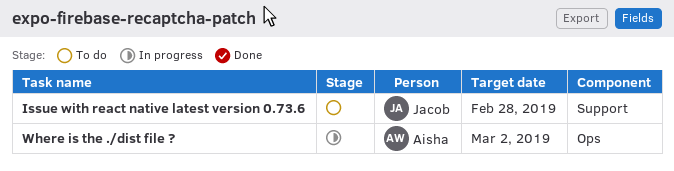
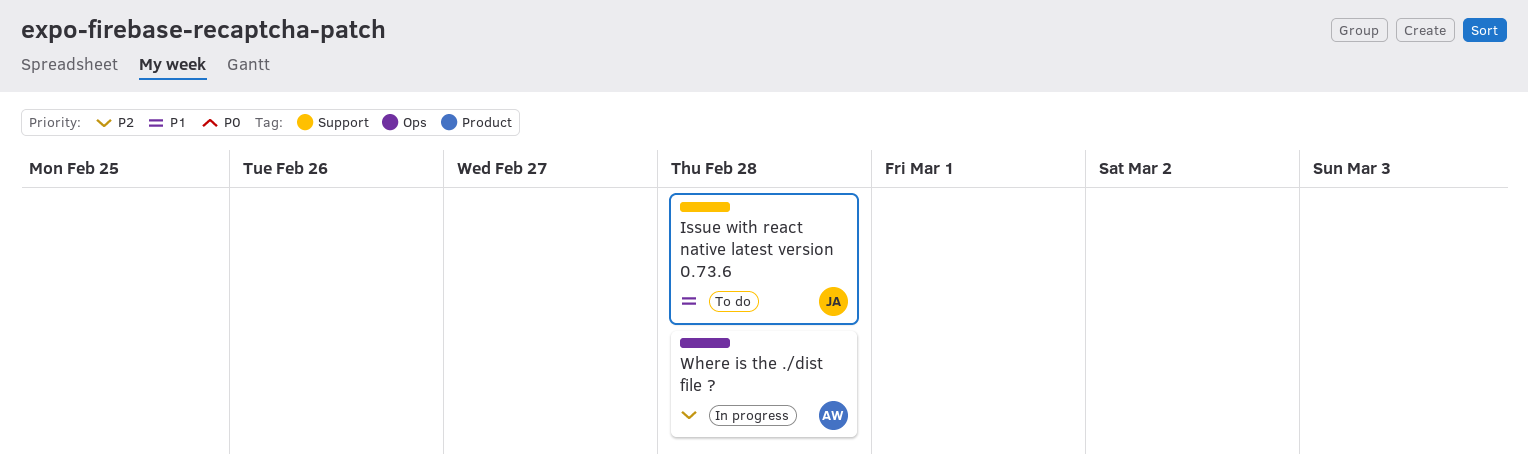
Where is the ./dist file ?, due: Mar 2 -> Feb 28

